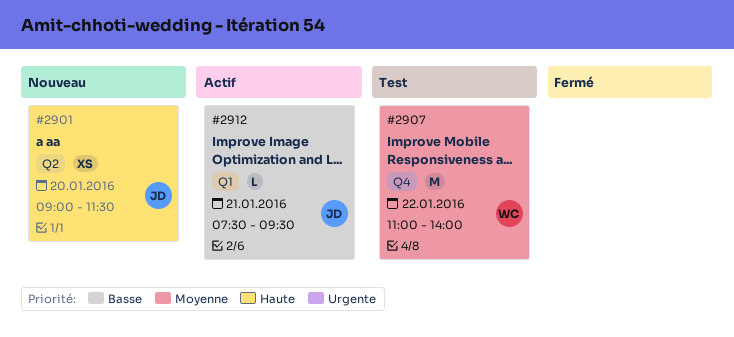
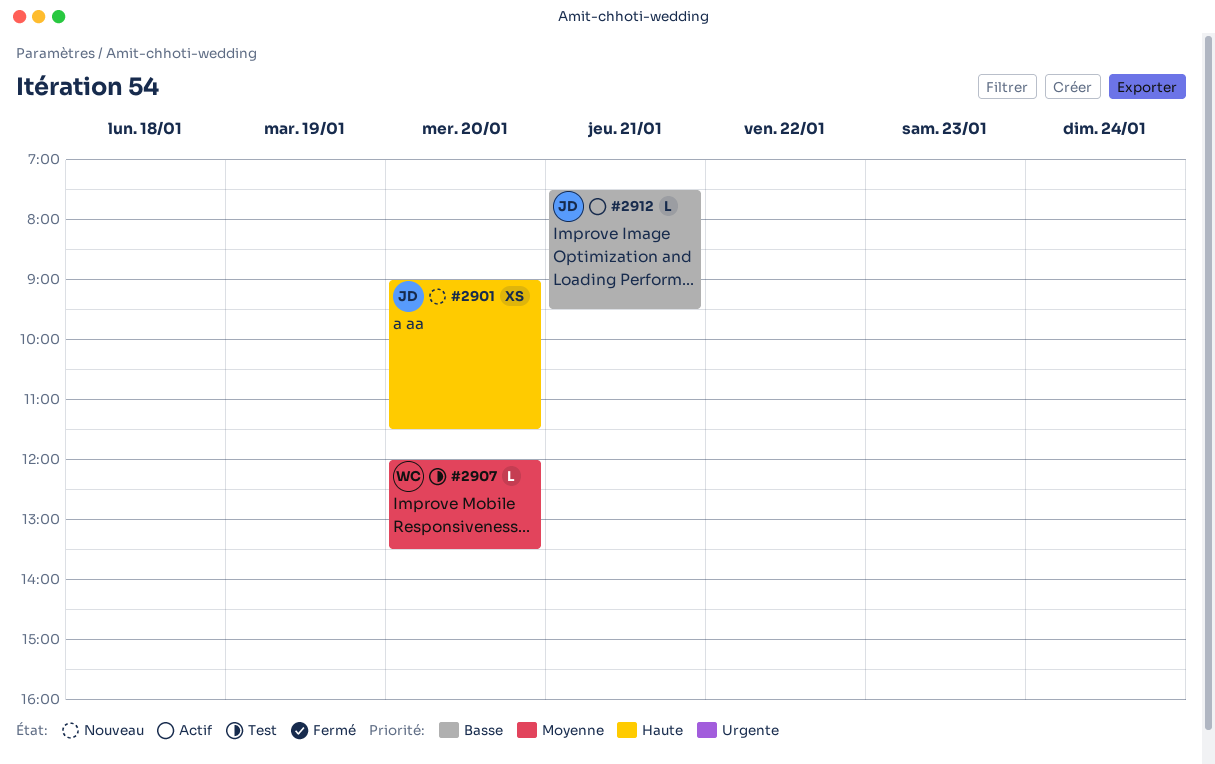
#2907, estimate: M -> L
#2907, day: Jan 22 -> Jan 20
#2907, begins: 11:00 -> 12:00
#2907, ends: 14:00 -> 13:30

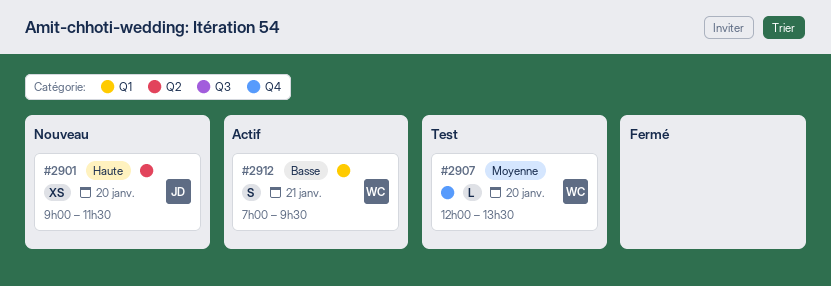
#2912, owner: JD -> WC
#2912, estimate: L -> S
#2912, begins: 07:30 -> 07:00

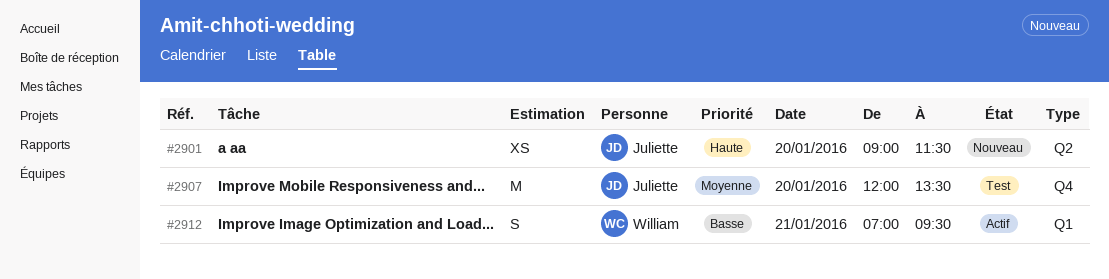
#2907, owner: William -> Juliette
#2907, estimate: L -> M

